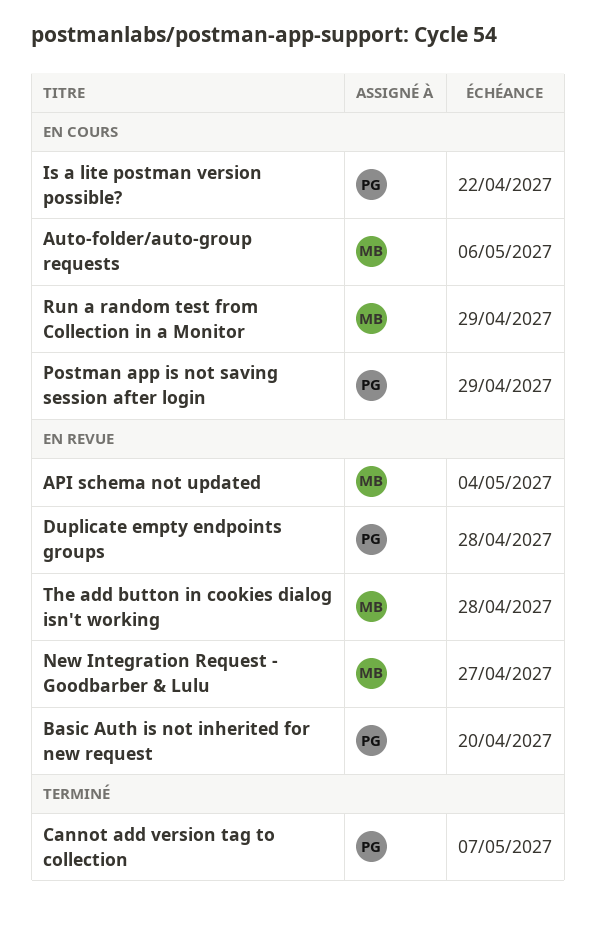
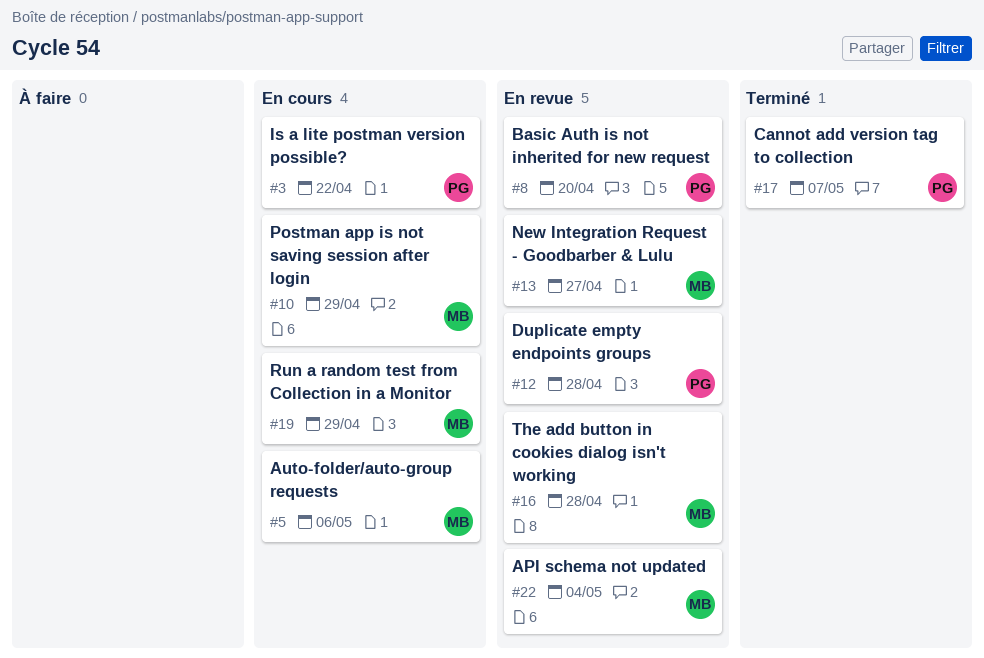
Postman app is not saving session after login, owner: PG -> MB

